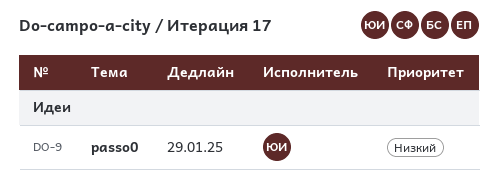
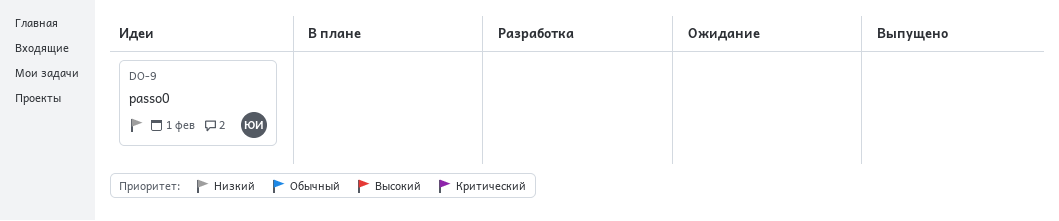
DO-9, due: Jan 29 -> Feb 1

